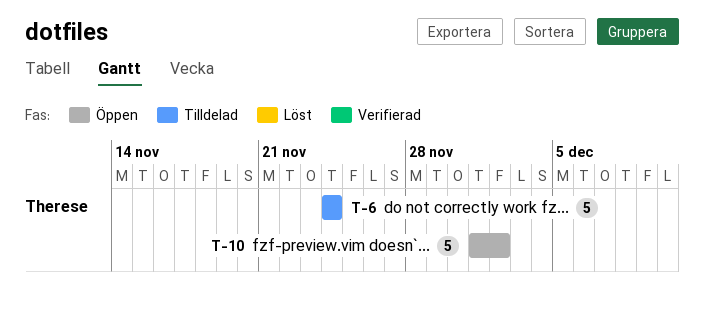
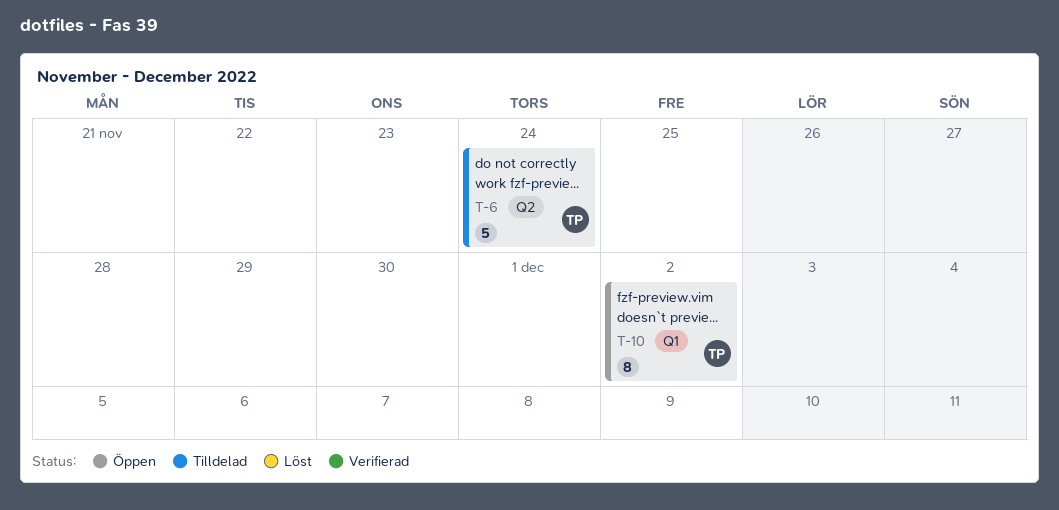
T-10, estimate: 5 -> 8

